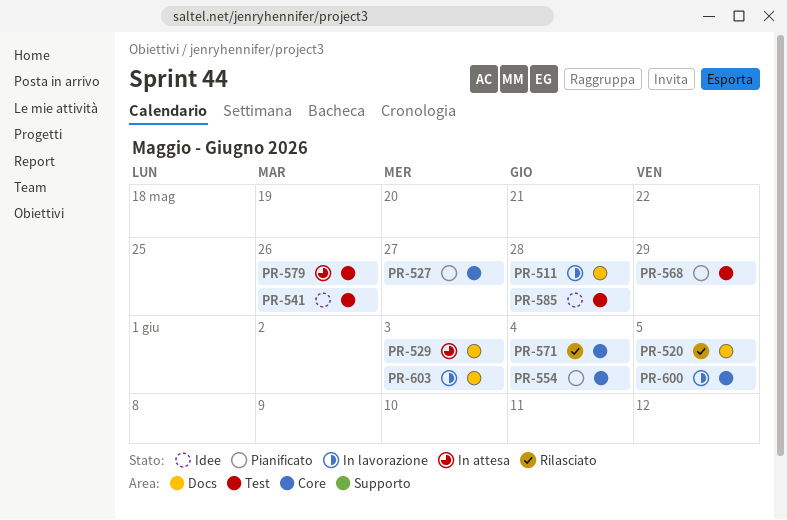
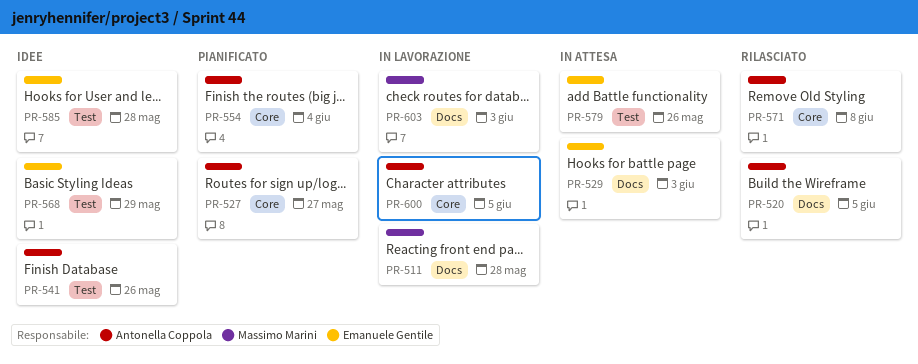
PR-568, status: Pianificato -> Idee
PR-571, due: Jun 4 -> Jun 8

